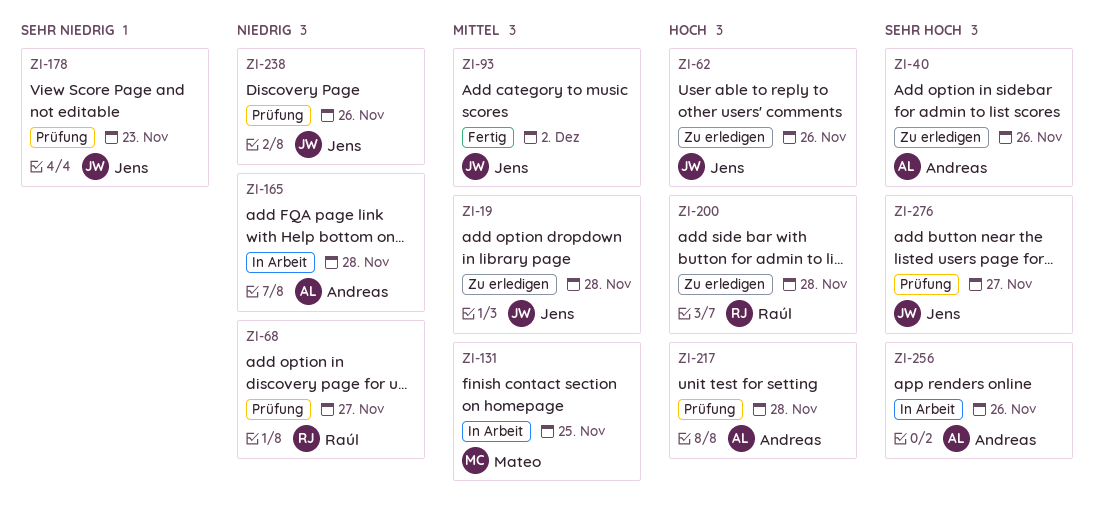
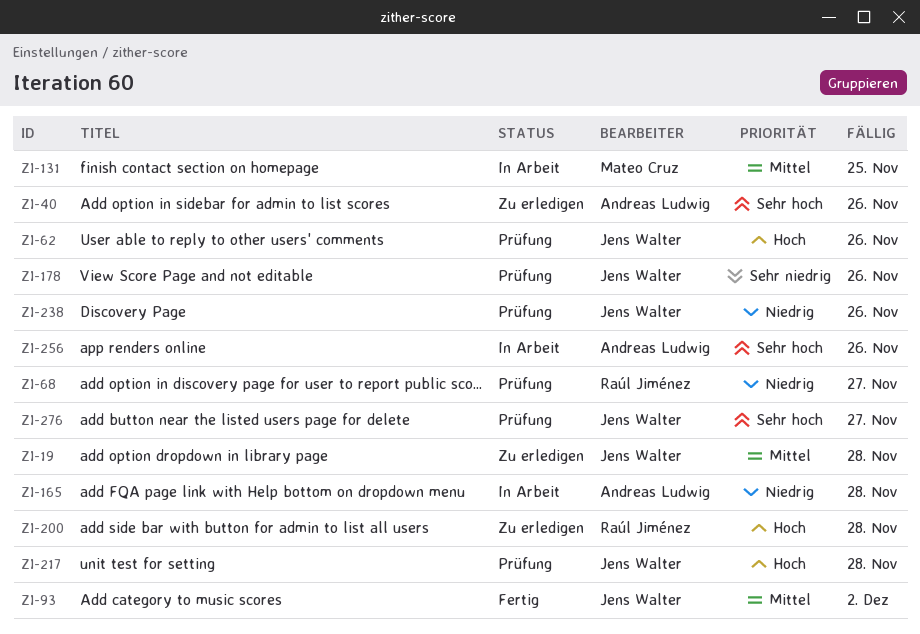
ZI-62, status: Zu erledigen -> Prüfung
ZI-178, due: Nov 23 -> Nov 26
ZI-217, owner: Andreas Ludwig -> Jens Walter

